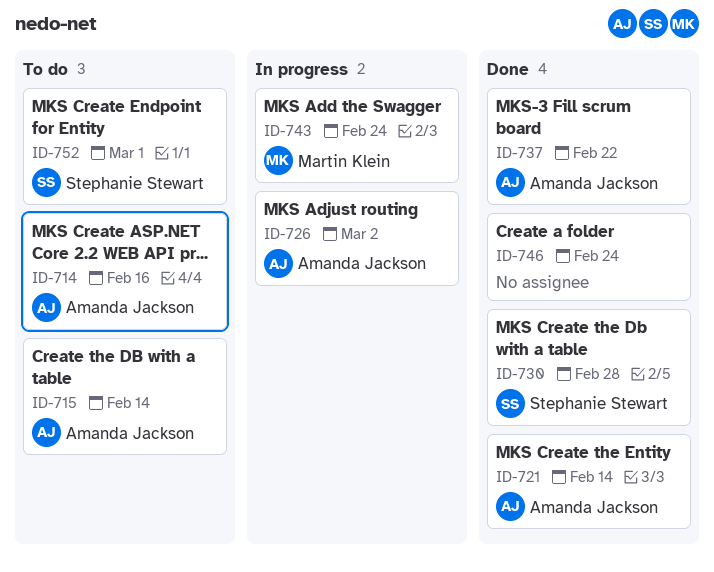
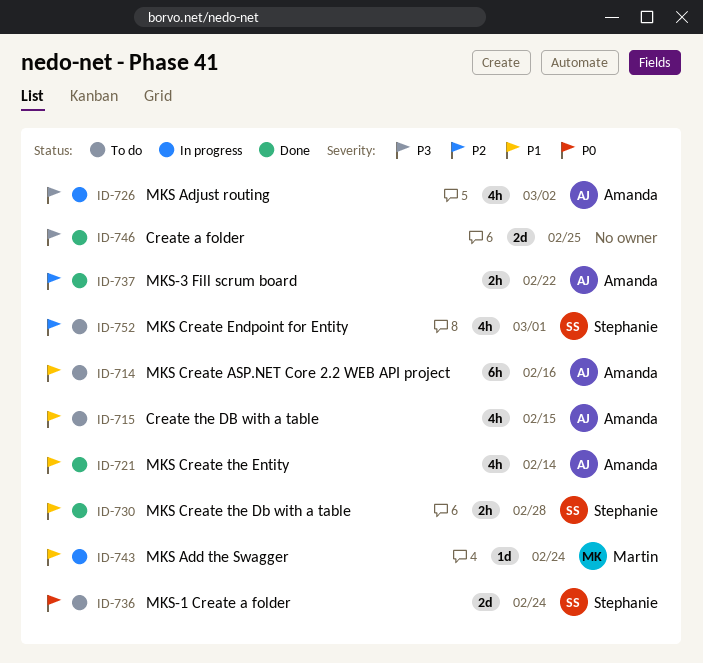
ID-715, due: Feb 14 -> Feb 15
ID-736: none -> present
ID-746, due: Feb 24 -> Feb 25

